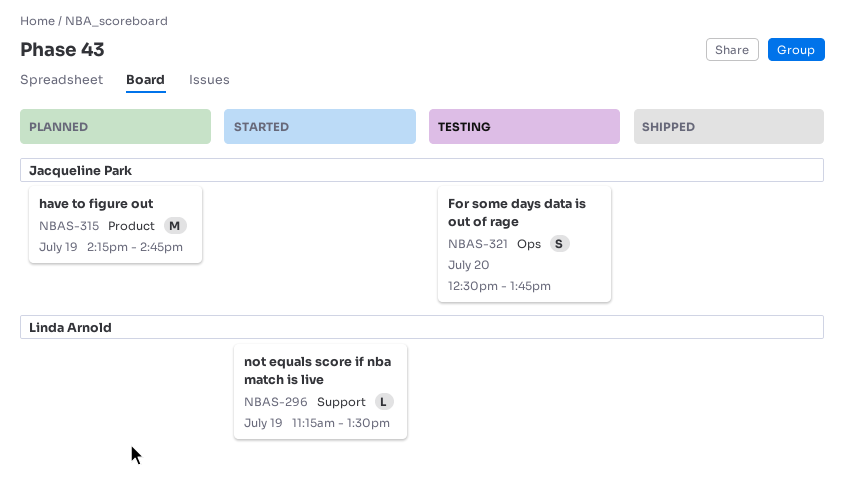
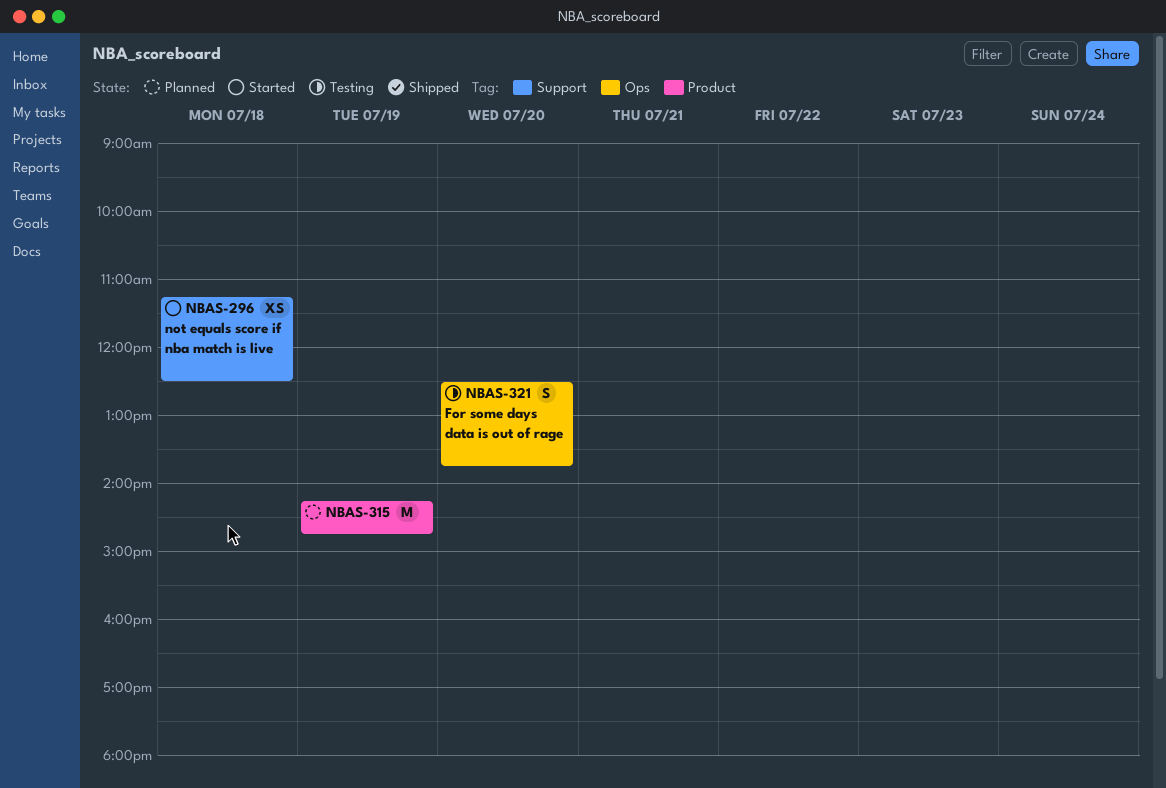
NBAS-296, estimate: L -> XS
NBAS-296, day: Jul 19 -> Jul 18
NBAS-296, ends: 13:30 -> 12:30

